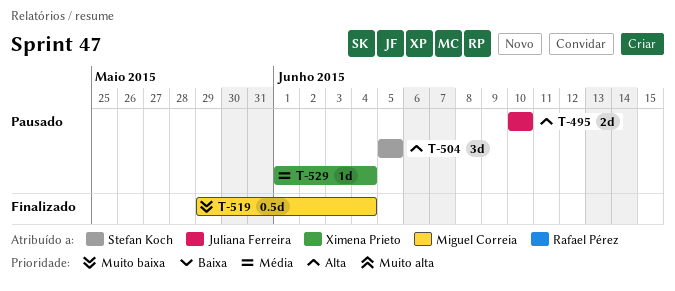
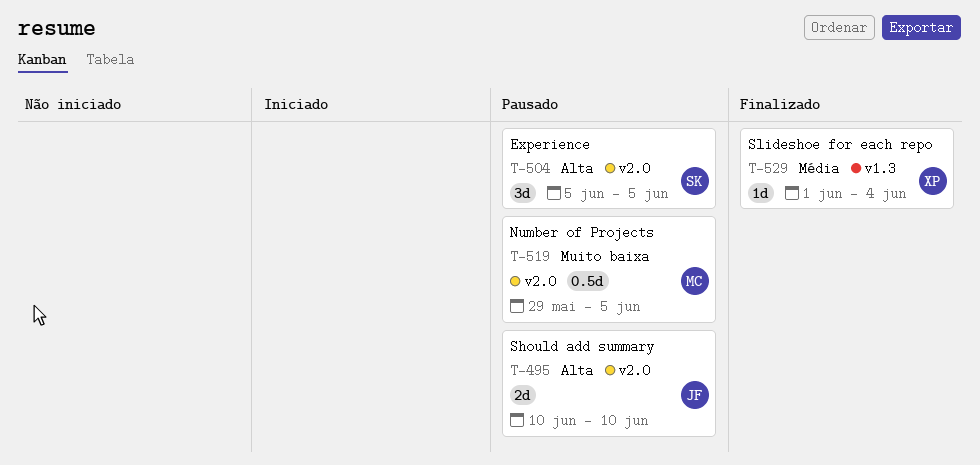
T-519, status: Finalizado -> Pausado
T-519, due: Jun 4 -> Jun 5
T-529, status: Pausado -> Finalizado

